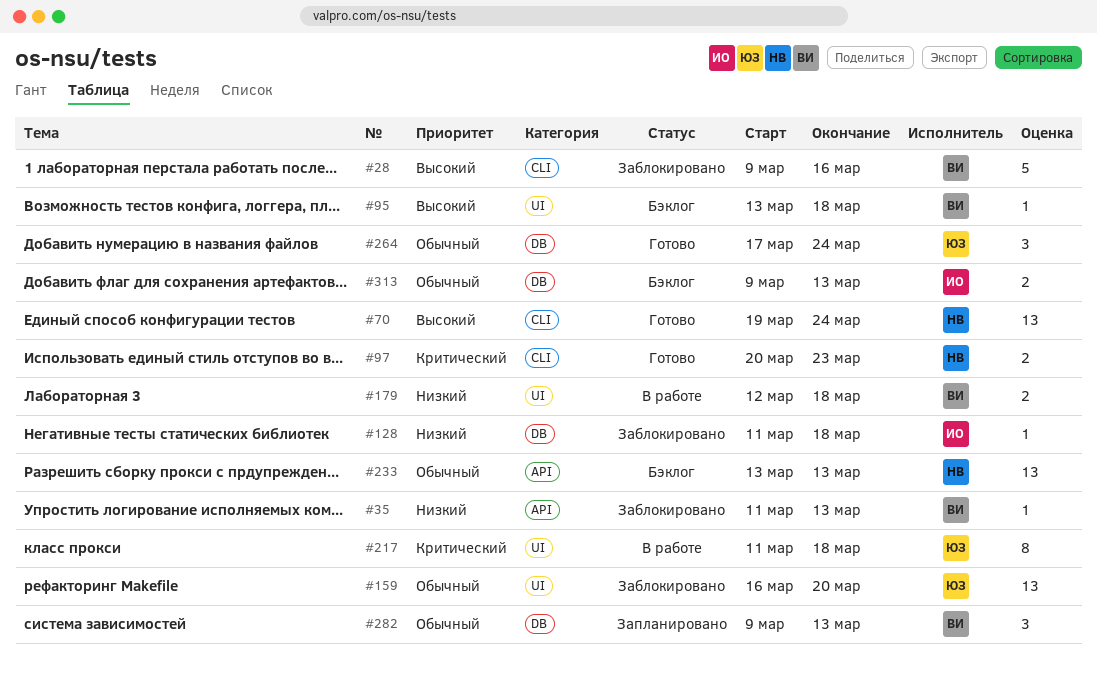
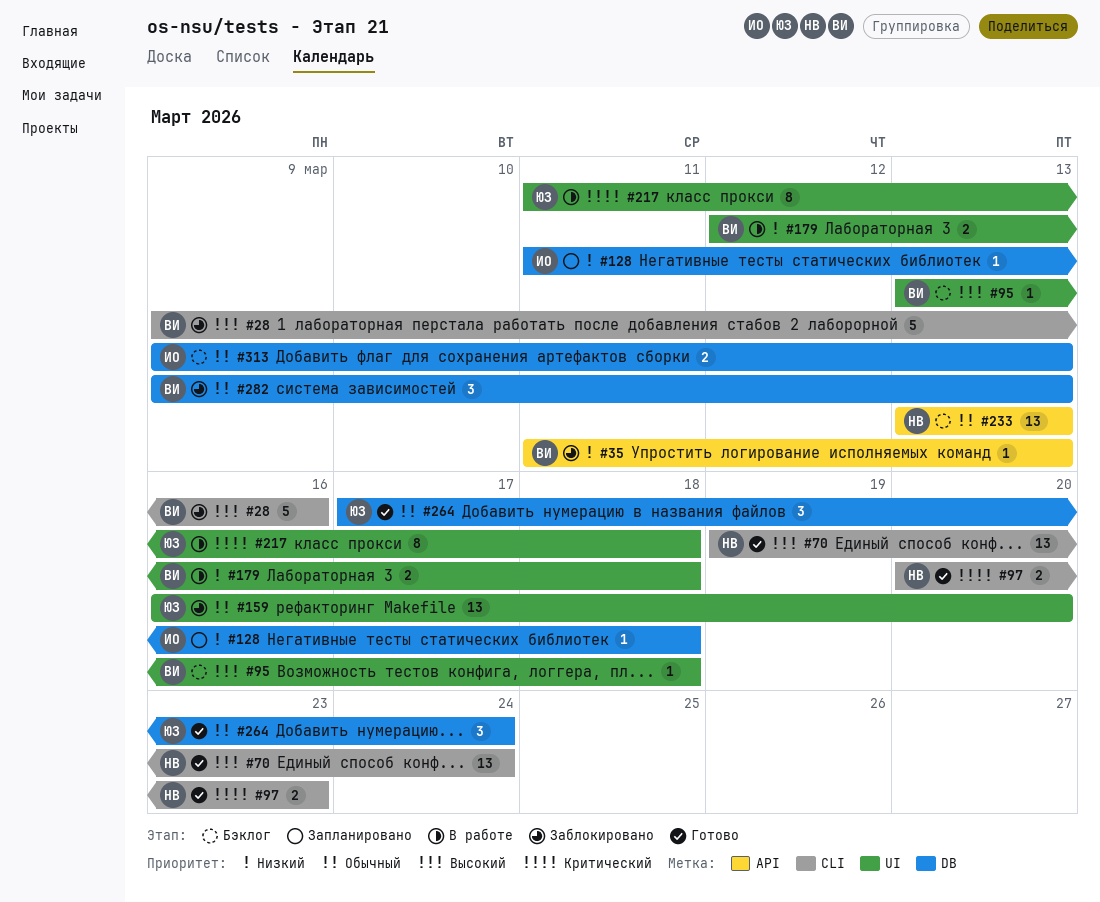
#128, status: Заблокировано -> Запланировано
#282, status: Запланировано -> Заблокировано

